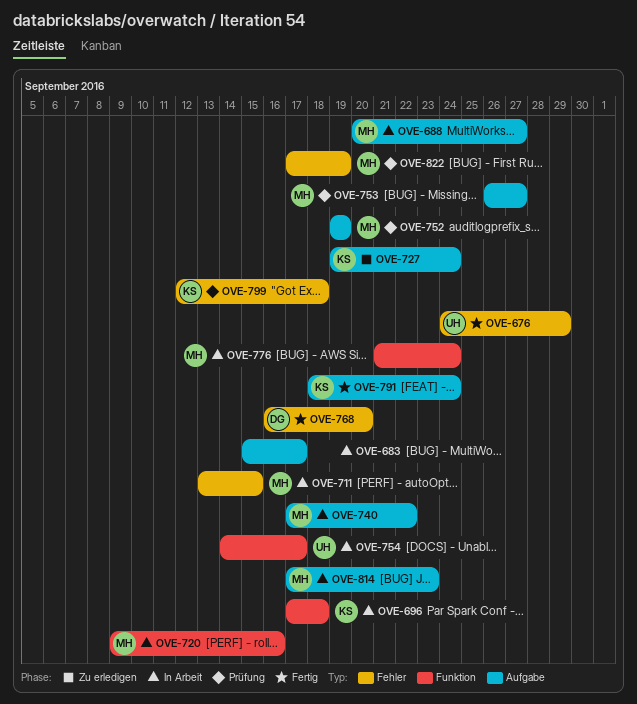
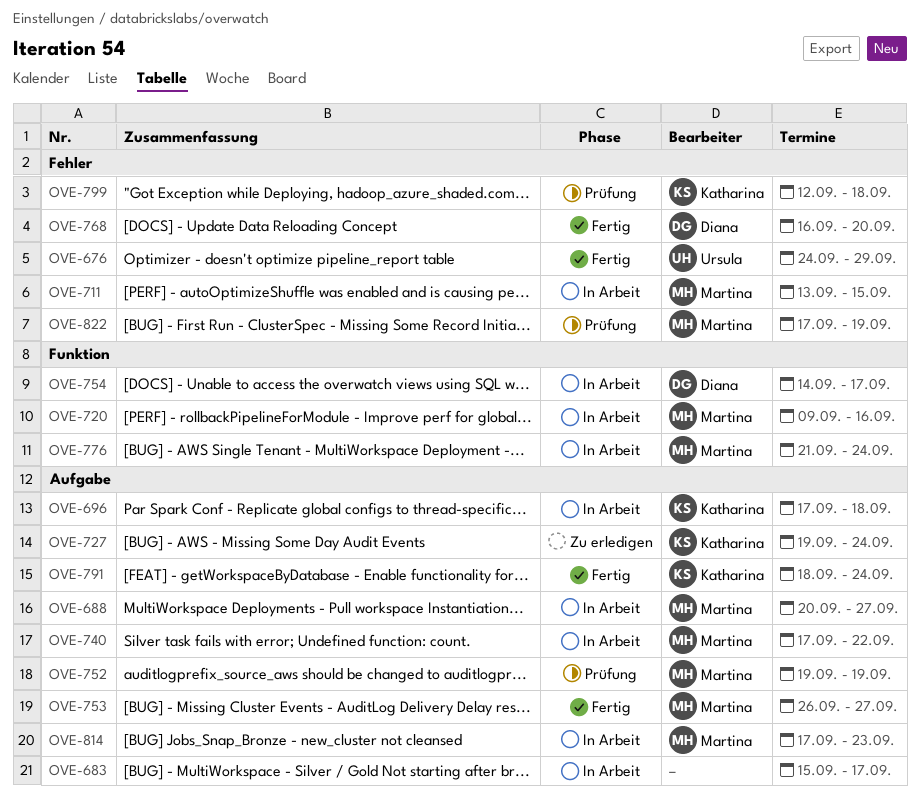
OVE-696, label: Funktion -> Aufgabe
OVE-753, status: Prüfung -> Fertig
OVE-754, owner: Ursula -> Diana

